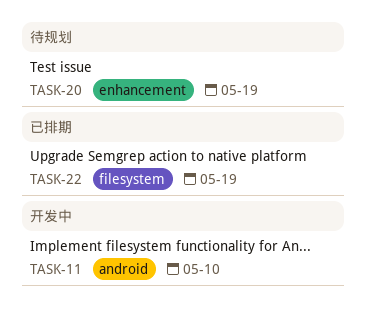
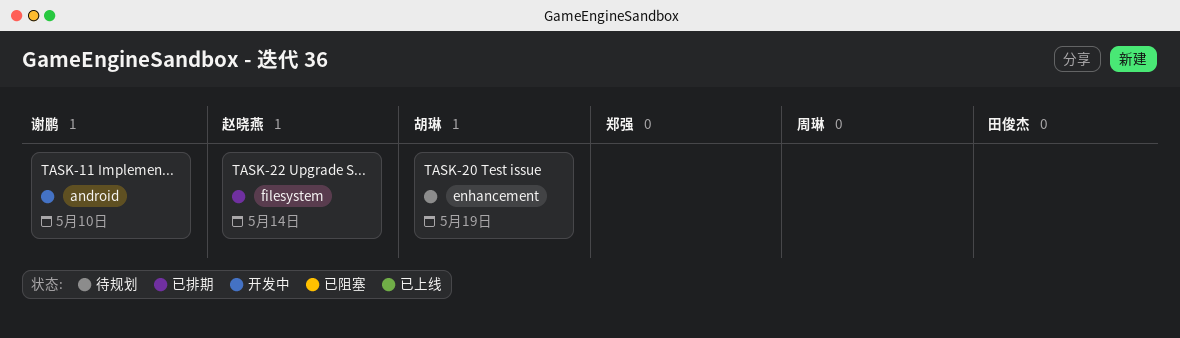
TASK-22, due: May 19 -> May 14

